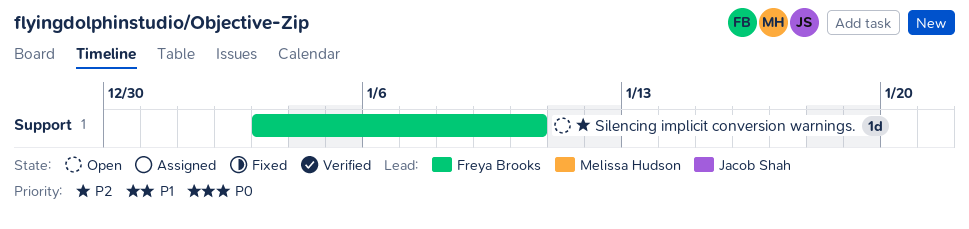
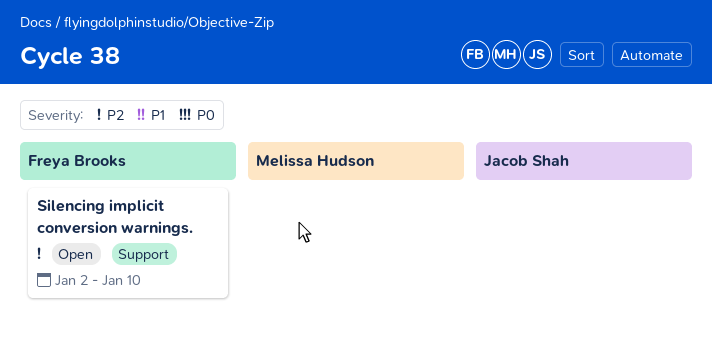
Silencing implicit conversion warnings., start: Jan 3 -> Jan 2

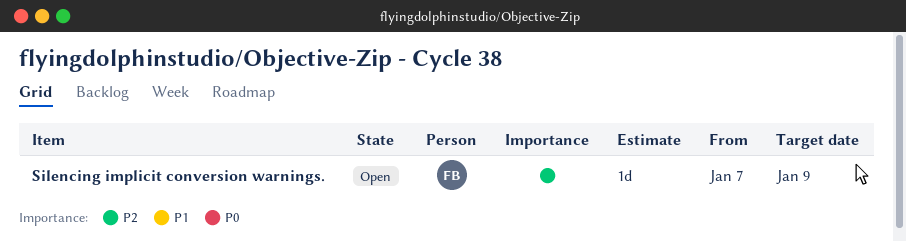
Silencing implicit conversion warnings., start: Jan 2 -> Jan 7
Silencing implicit conversion warnings., due: Jan 10 -> Jan 9

